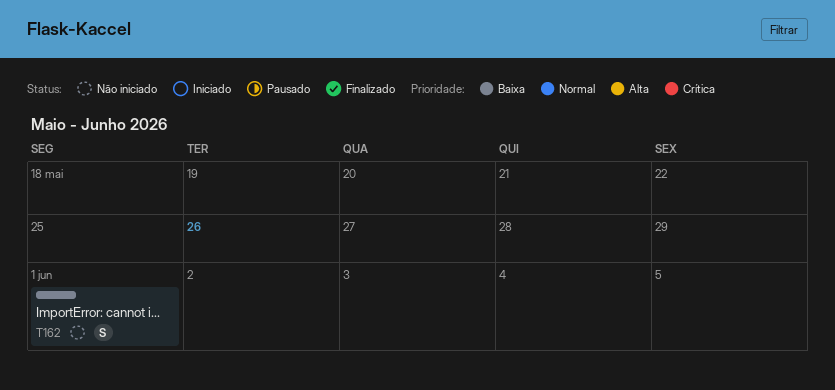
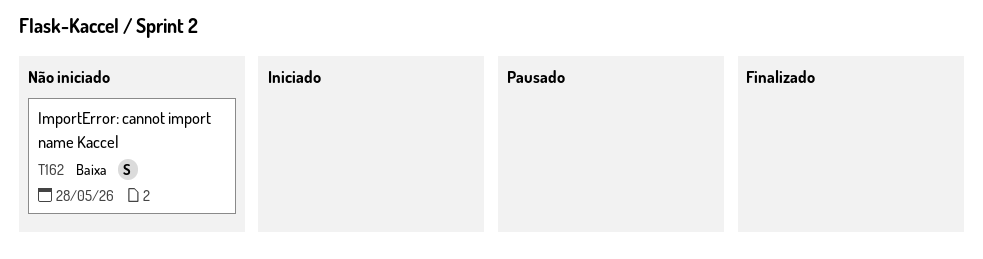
T162, due: Jun 1 -> May 28

